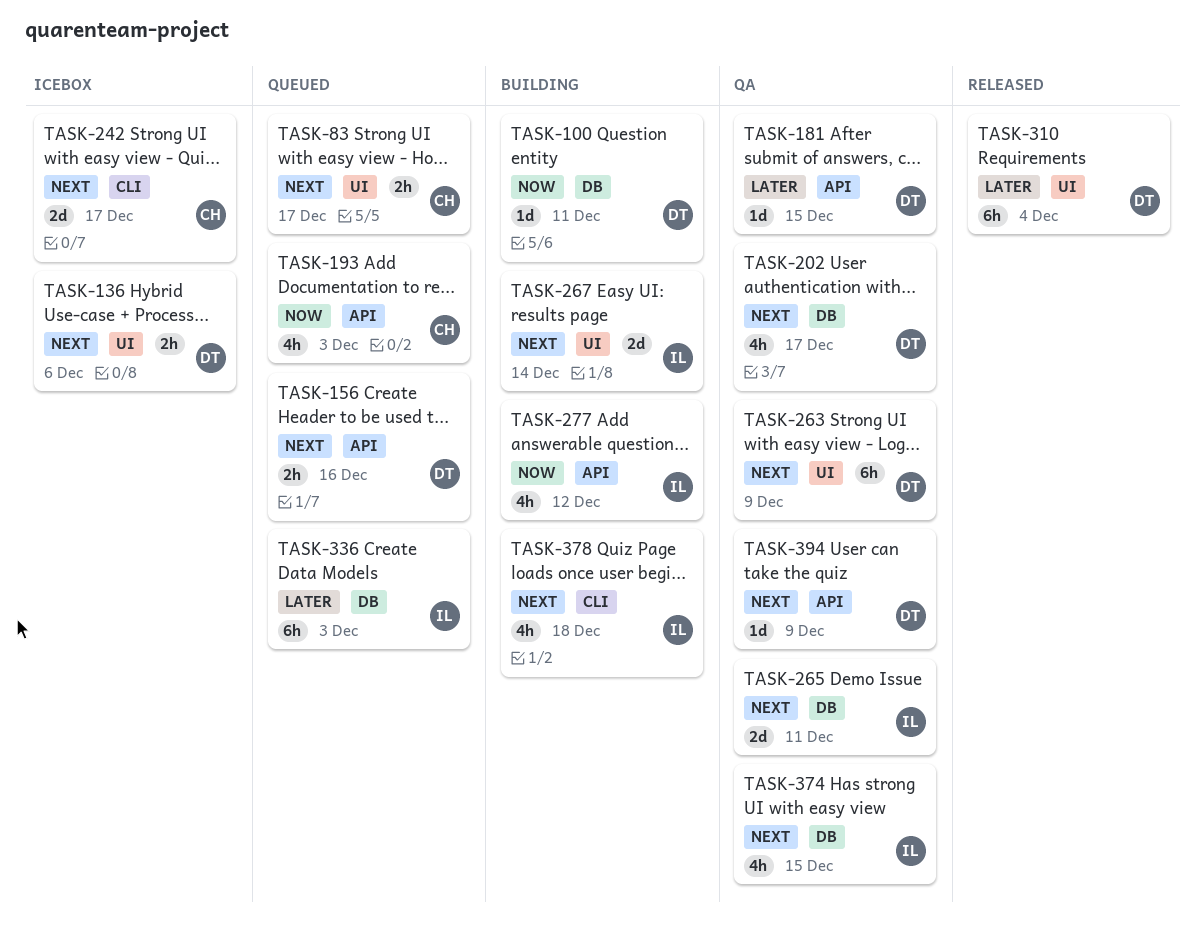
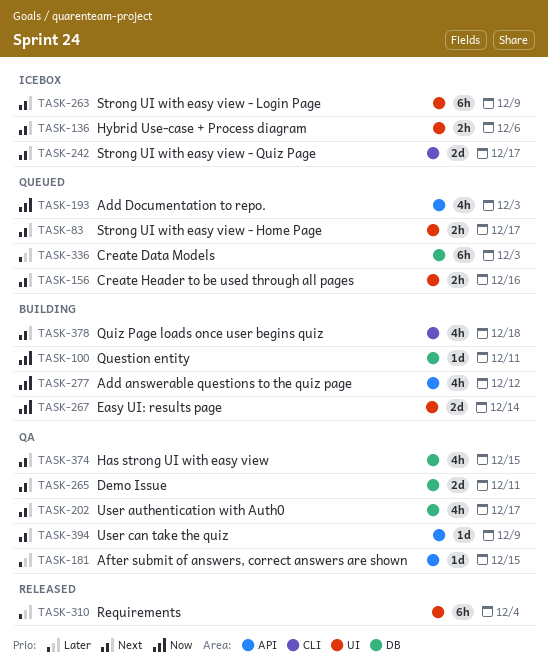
TASK-156, label: API -> UI
TASK-263, status: QA -> Icebox
TASK-267, priority: Next -> Now

